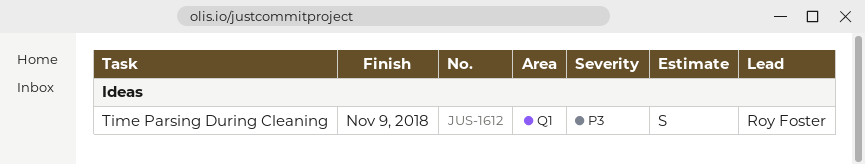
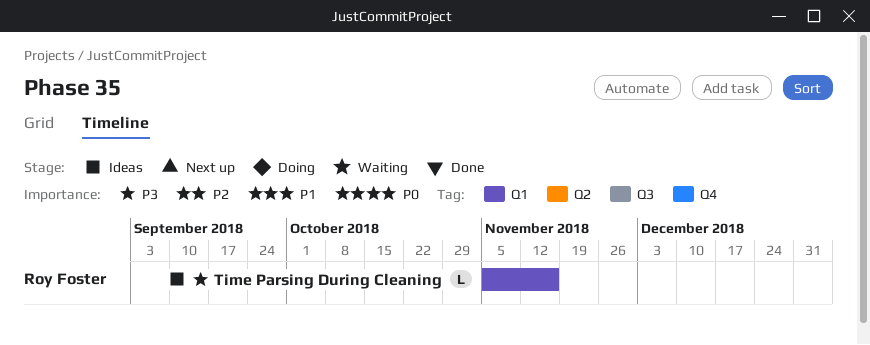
Time Parsing During Cleaning, estimate: S -> L
Time Parsing During Cleaning, due: Nov 9 -> Nov 16

